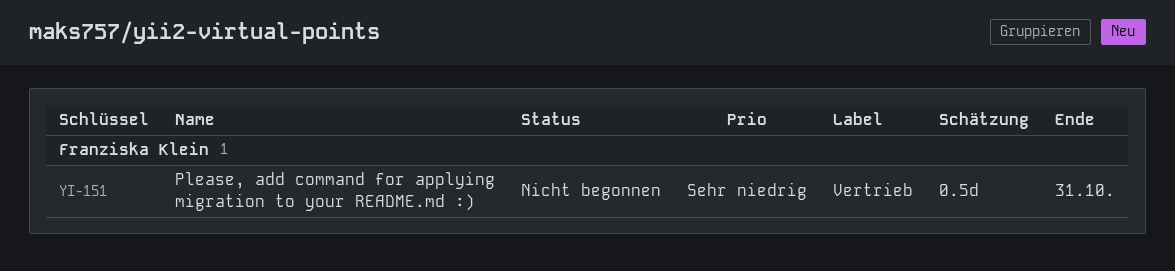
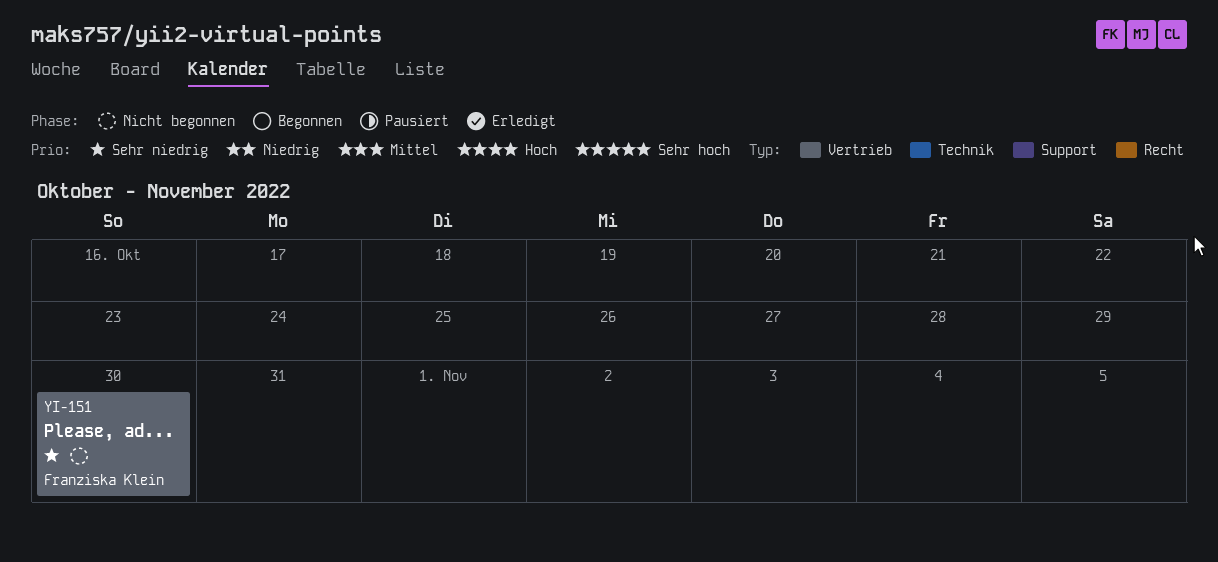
YI-151, due: Oct 31 -> Oct 30

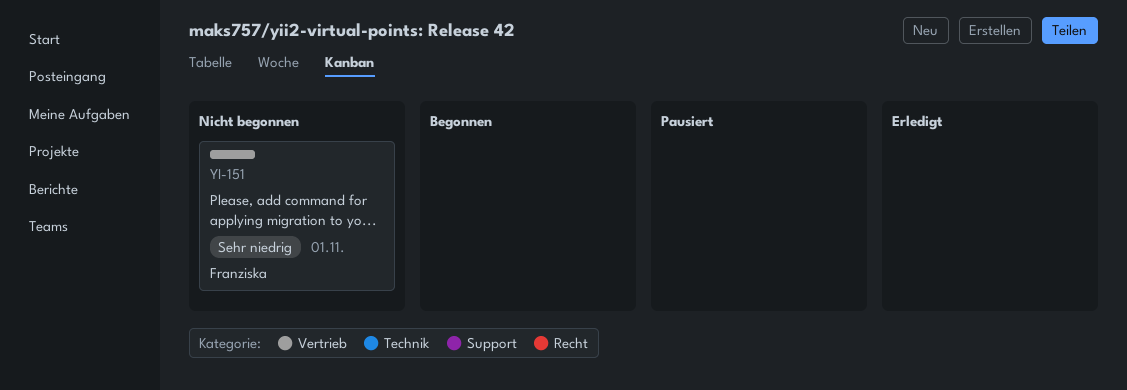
YI-151, due: Oct 30 -> Nov 1

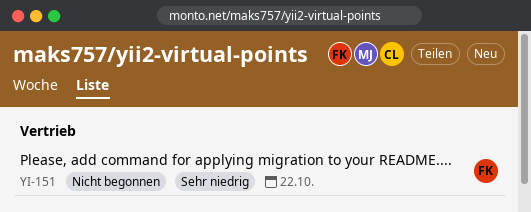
YI-151, due: Nov 1 -> Oct 22

